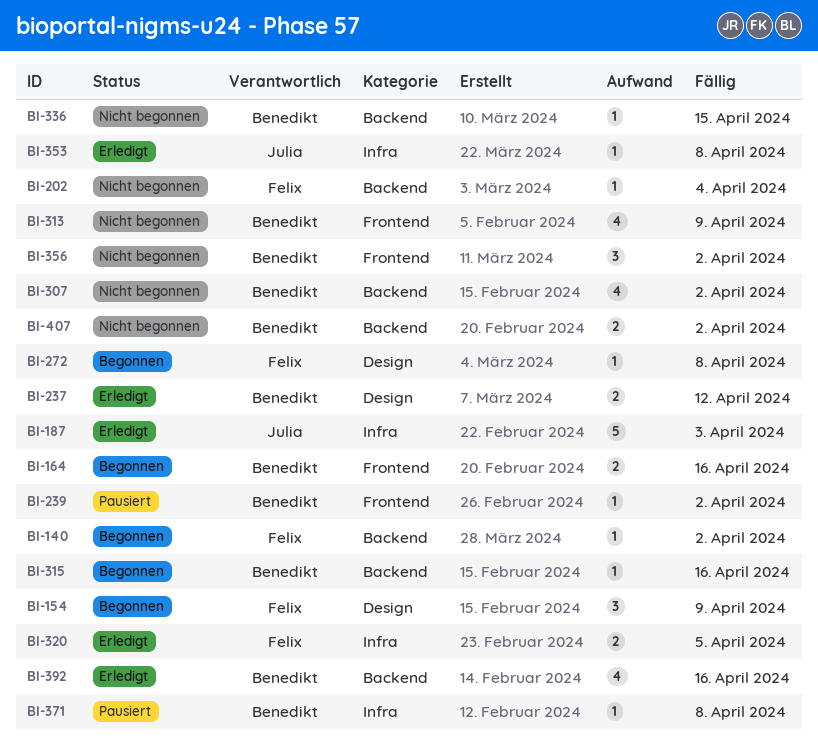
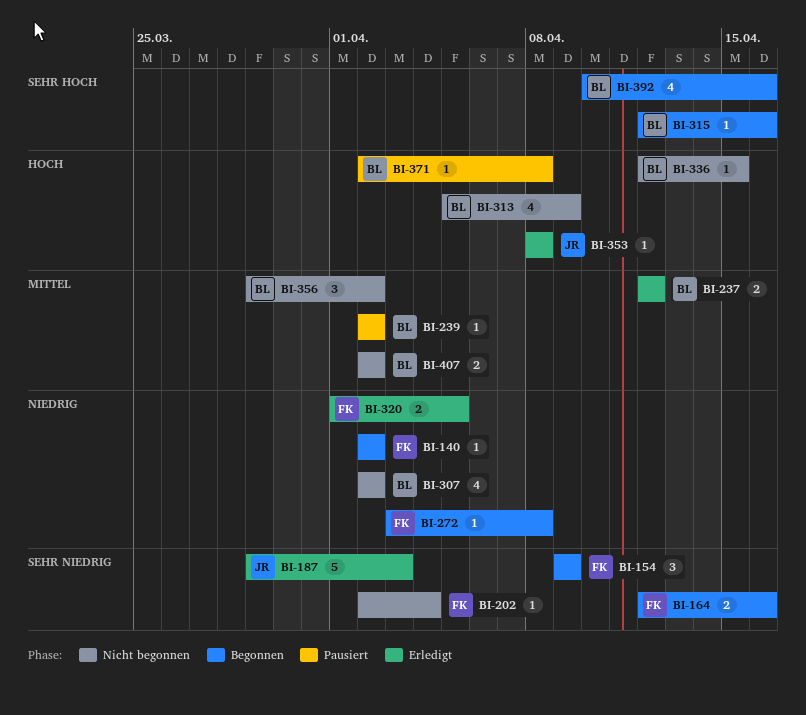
BI-164, owner: Benedikt -> Felix
BI-392, status: Erledigt -> Begonnen

